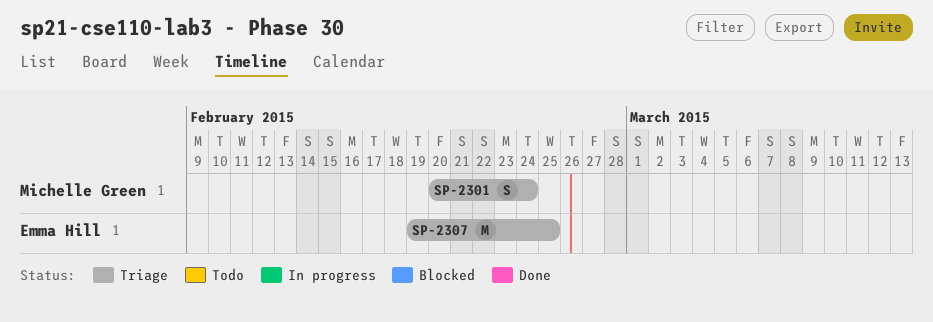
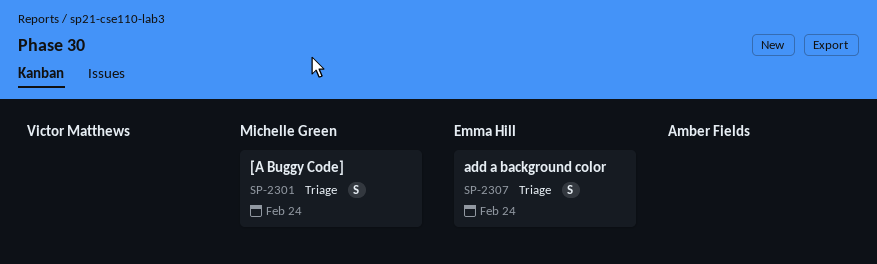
SP-2307, estimate: M -> S
SP-2307, due: Feb 25 -> Feb 24

